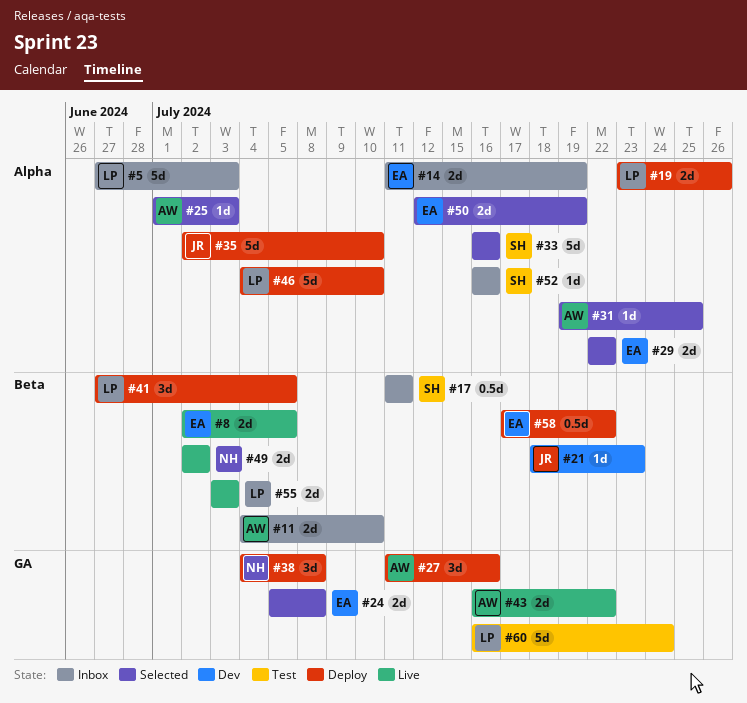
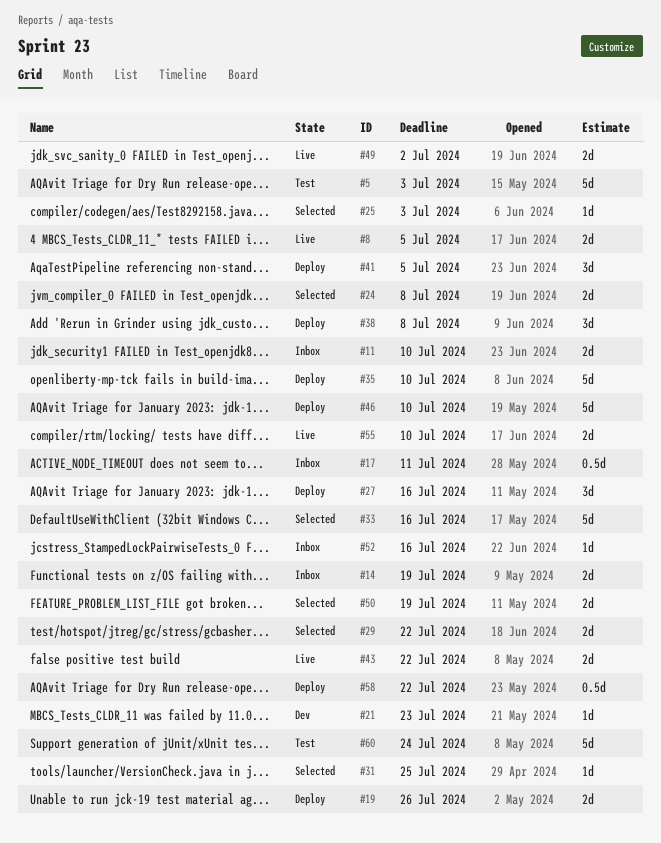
#5, status: Inbox -> Test
#55, due: Jul 3 -> Jul 10

